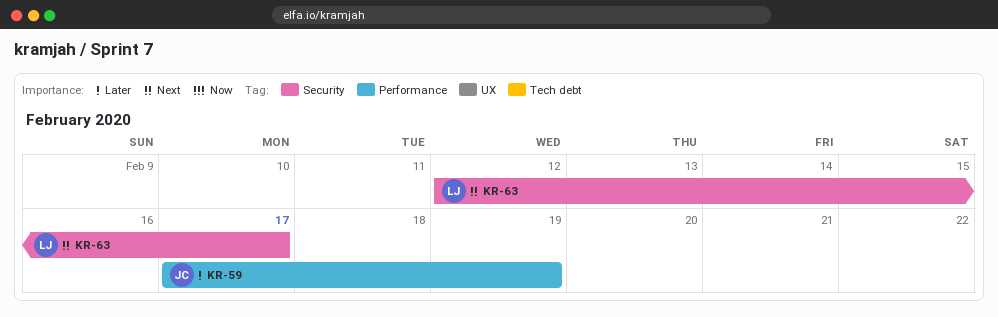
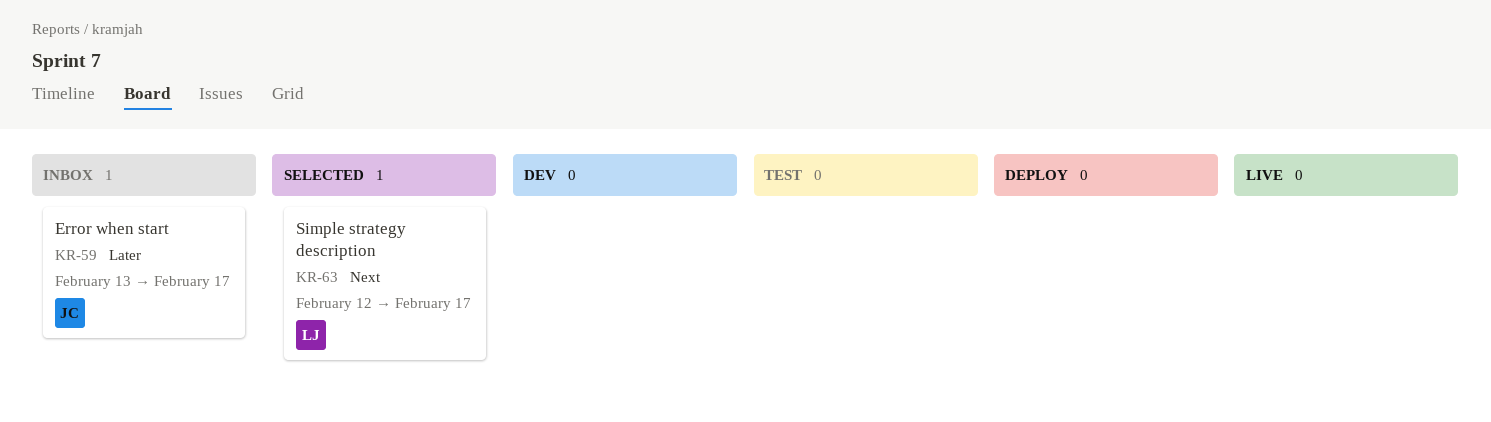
KR-59, start: Feb 17 -> Feb 13
KR-59, due: Feb 19 -> Feb 17

